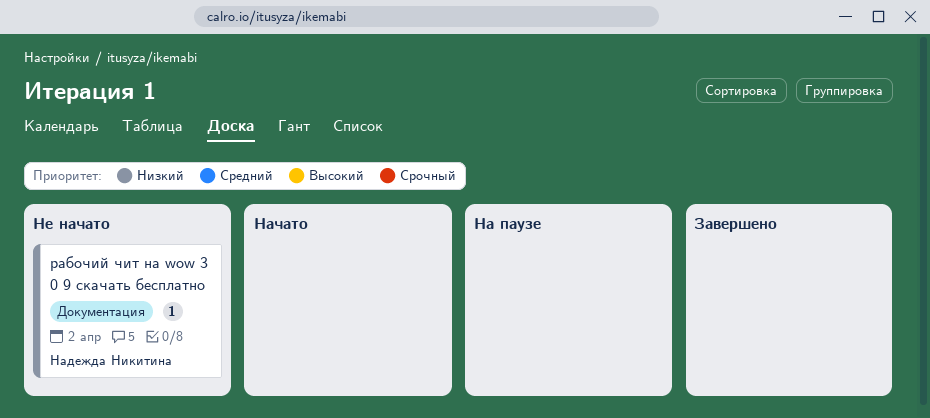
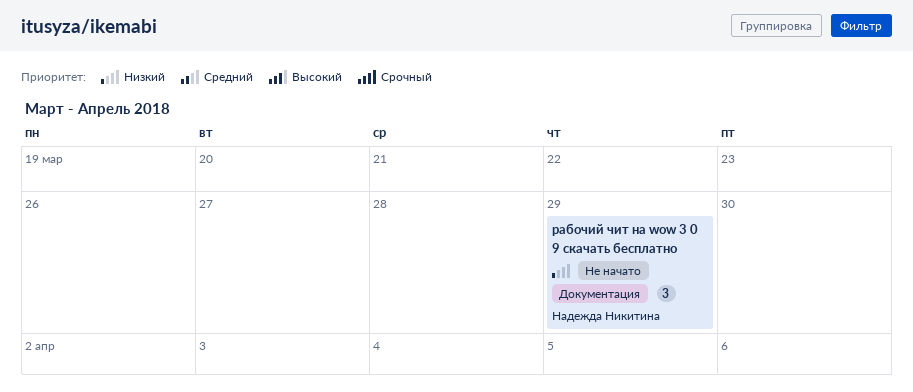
рабочий чит на wow 3 0 9 скачать бесплатно, estimate: 1 -> 3
рабочий чит на wow 3 0 9 скачать бесплатно, due: Apr 2 -> Mar 29

